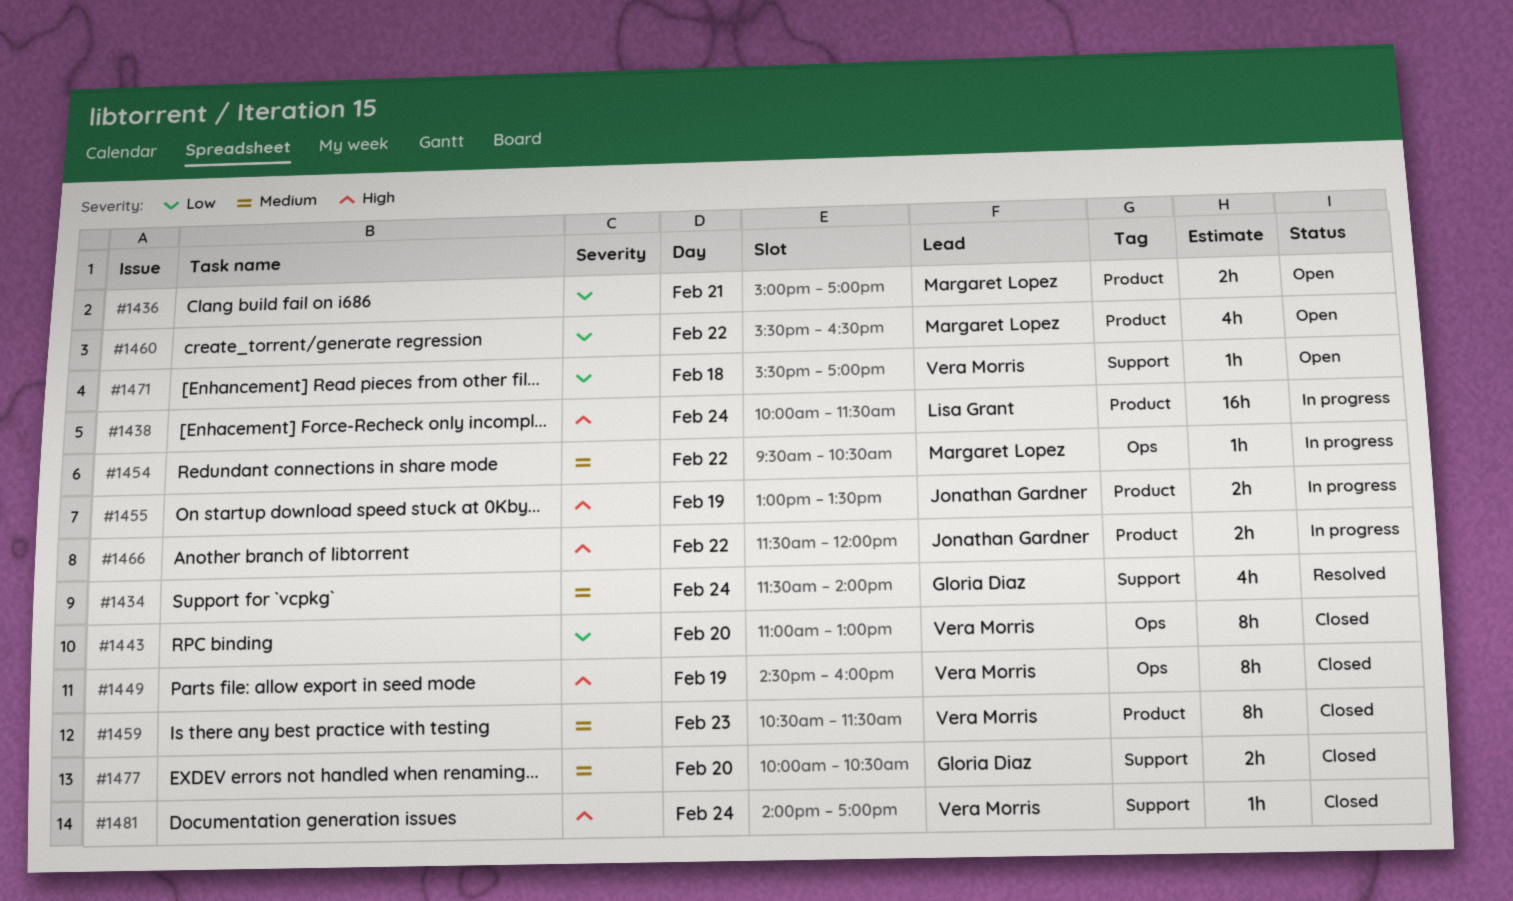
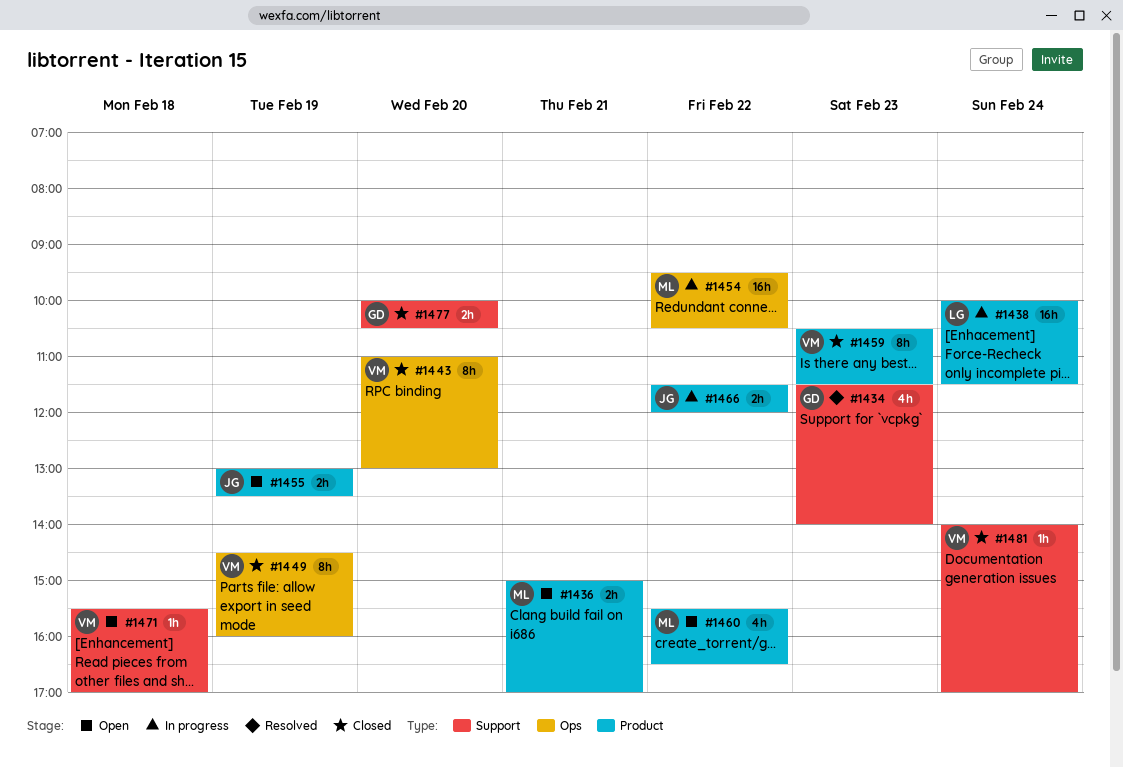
#1434, day: Feb 24 -> Feb 23
#1454, estimate: 1h -> 16h
#1455, status: In progress -> Open

